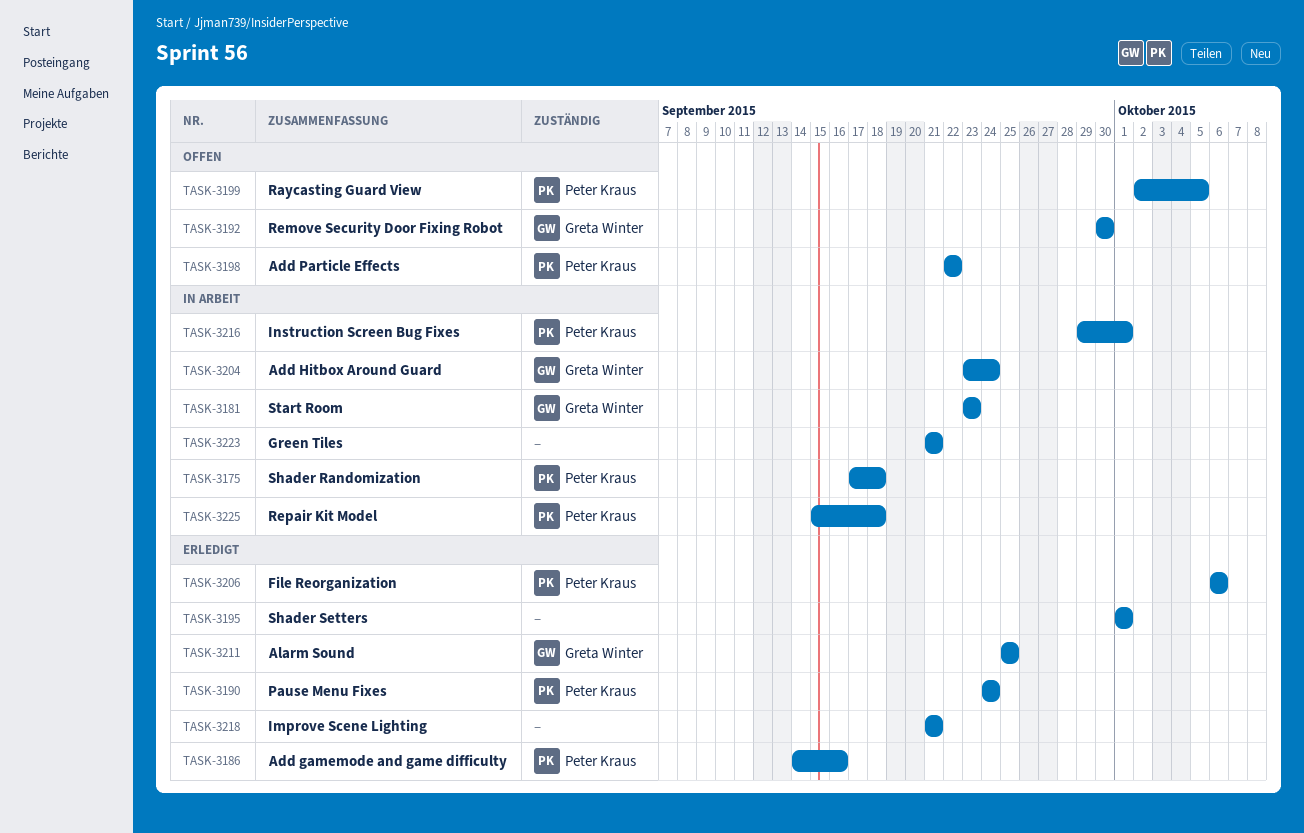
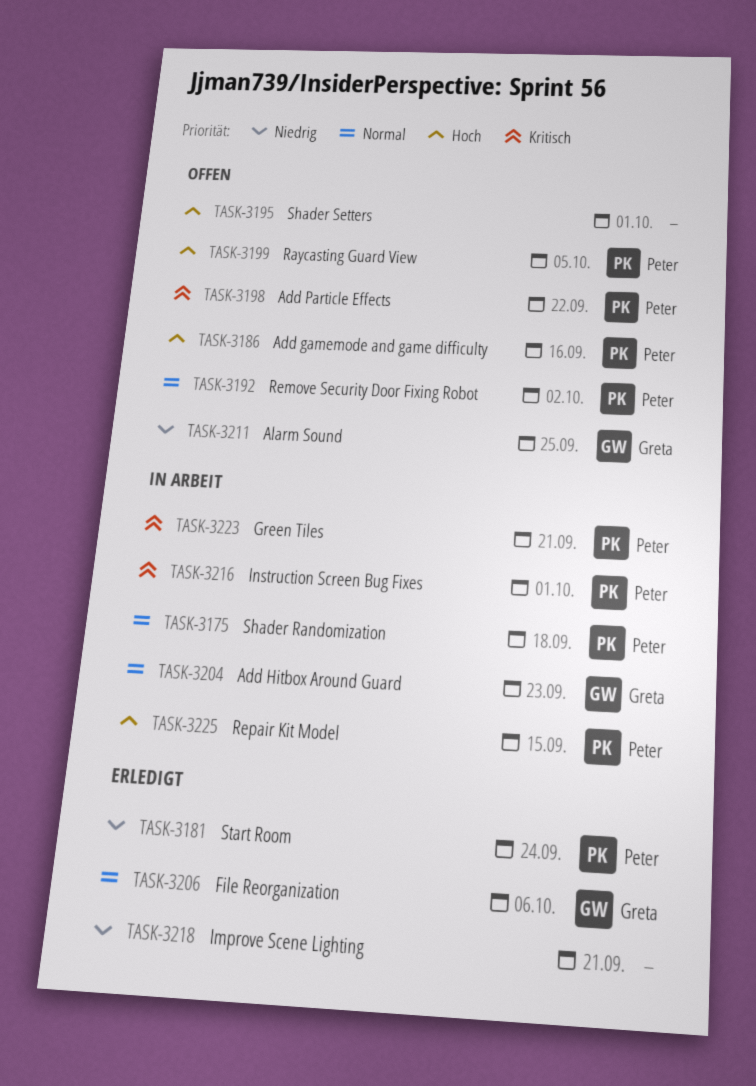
TASK-3181, status: In Arbeit -> Erledigt
TASK-3181, owner: Greta Winter -> Peter Kraus
TASK-3181, due: Sep 23 -> Sep 24
TASK-3186, status: Erledigt -> Offen
TASK-3190: present -> none
TASK-3192, owner: Greta Winter -> Peter Kraus
TASK-3192, due: Sep 30 -> Oct 2
TASK-3195, status: Erledigt -> Offen
TASK-3204, due: Sep 24 -> Sep 23
TASK-3206, owner: Peter Kraus -> Greta Winter
TASK-3211, status: Erledigt -> Offen
TASK-3223, owner: none -> Peter Kraus
TASK-3225, due: Sep 18 -> Sep 15

